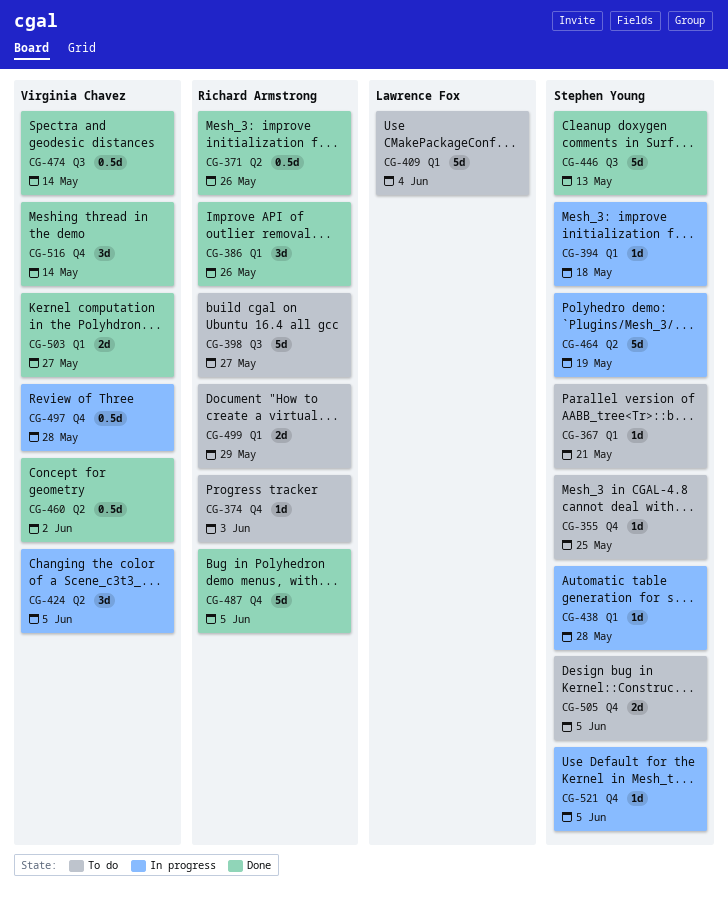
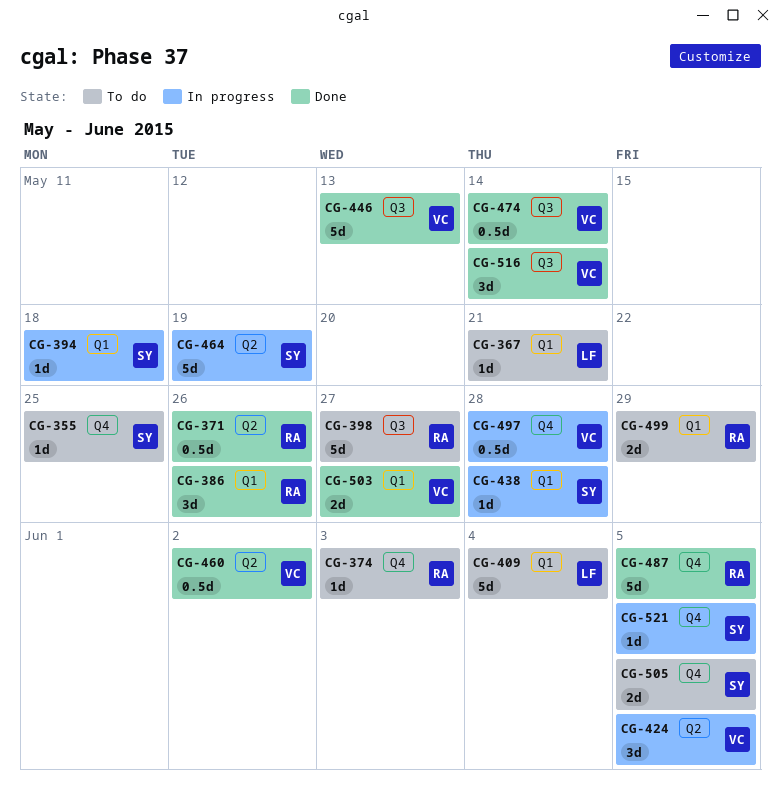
CG-367, owner: Stephen Young -> Lawrence Fox
CG-446, owner: Stephen Young -> Virginia Chavez
CG-516, label: Q4 -> Q3

